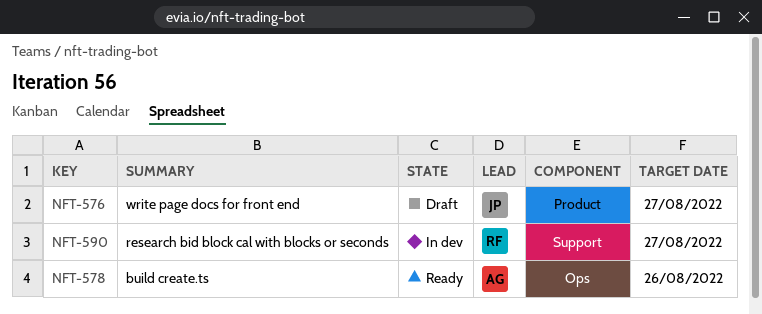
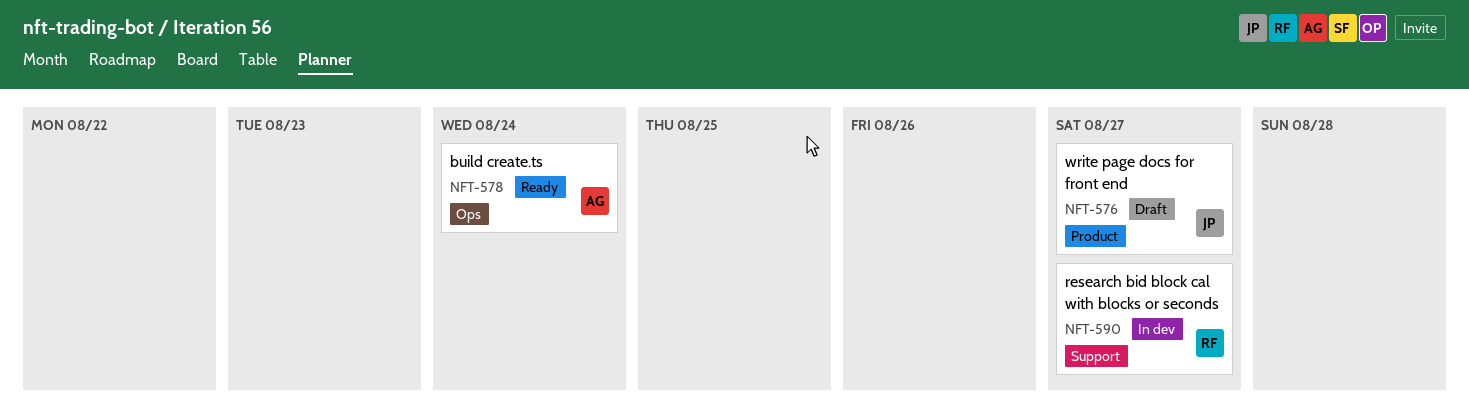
NFT-578, due: Aug 26 -> Aug 24

